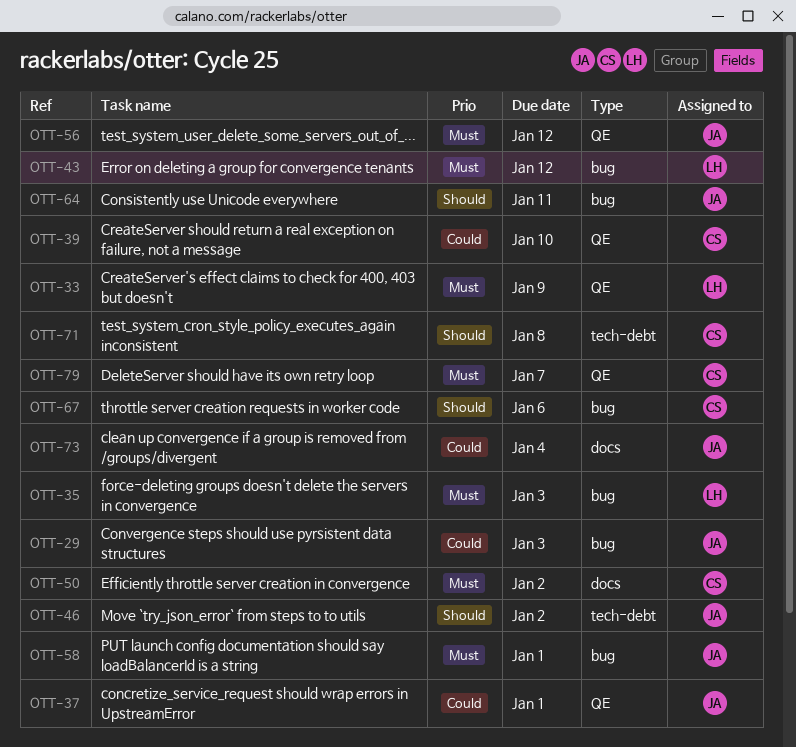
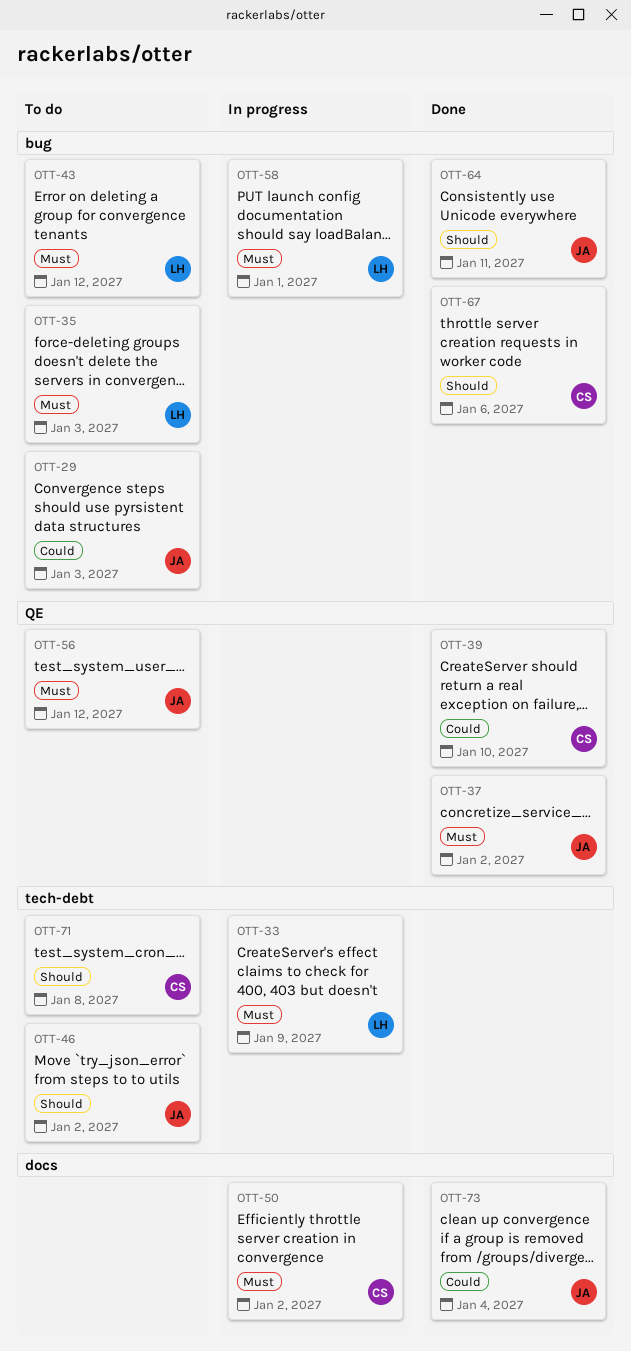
OTT-33, label: QE -> tech-debt
OTT-37, priority: Could -> Must
OTT-37, due: Jan 1 -> Jan 2
OTT-58, owner: JA -> LH
OTT-79: present -> none

